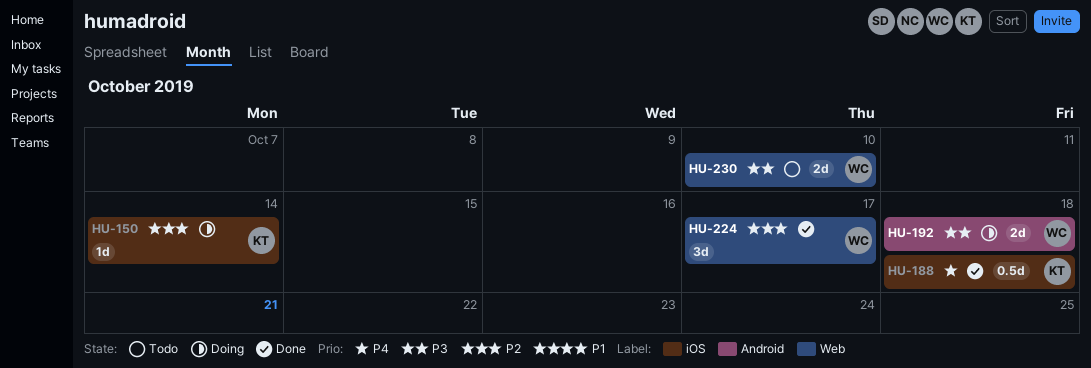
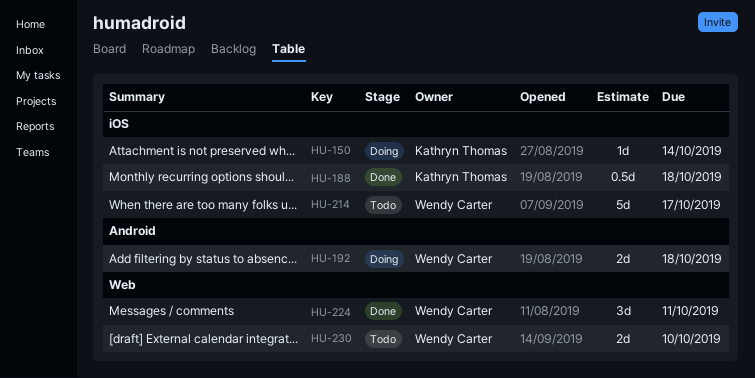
HU-214: none -> present
HU-224, due: Oct 17 -> Oct 11

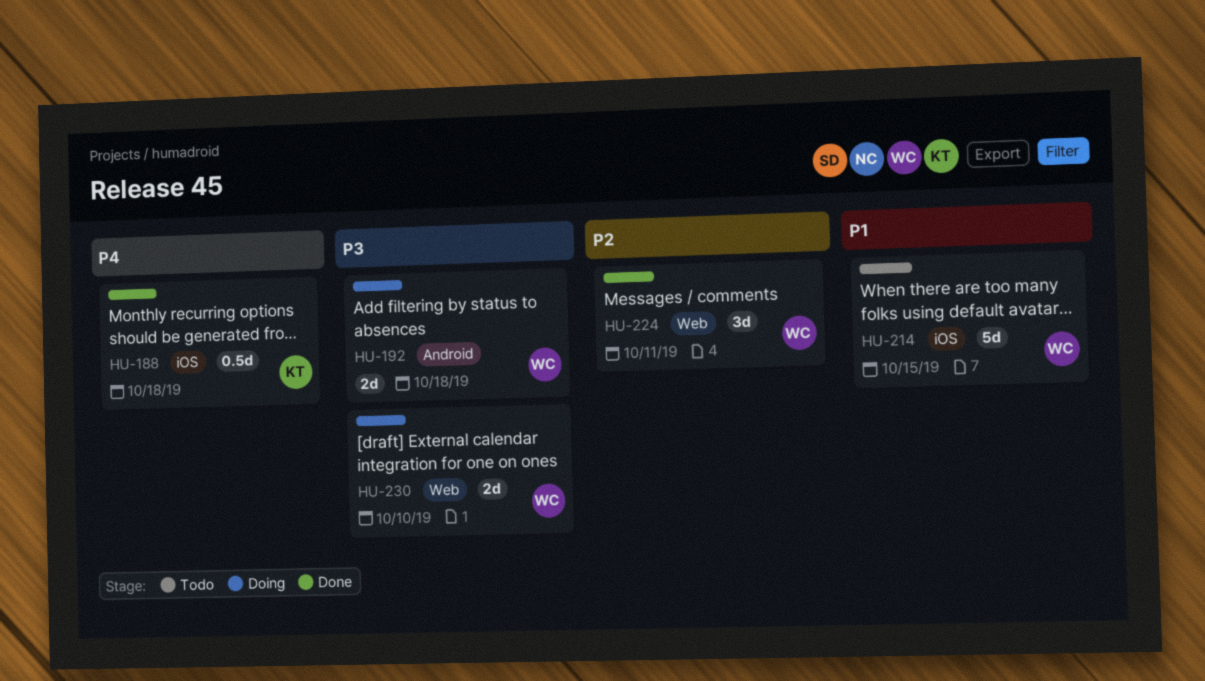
HU-150: present -> none
HU-214, due: Oct 17 -> Oct 15
HU-230, status: Todo -> Doing

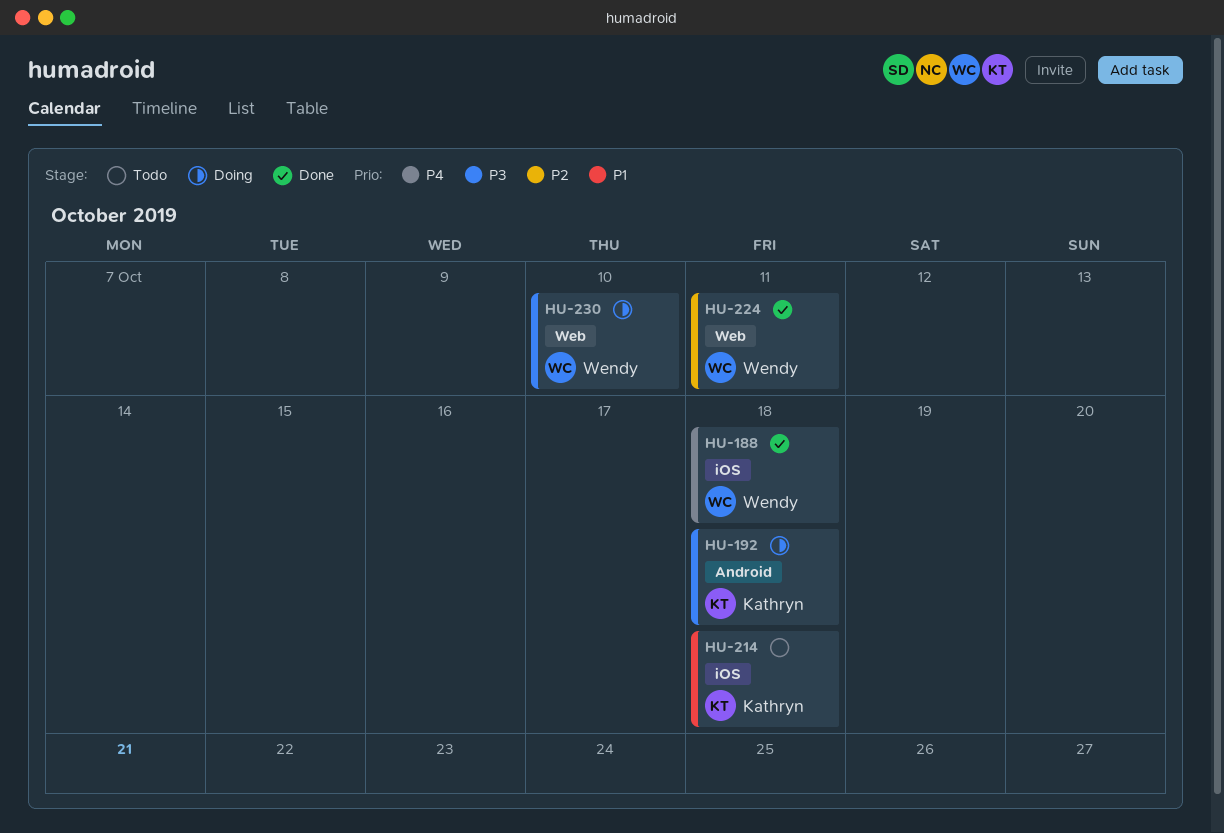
HU-188, owner: Kathryn -> Wendy
HU-192, owner: Wendy -> Kathryn
HU-214, owner: Wendy -> Kathryn
HU-214, due: Oct 15 -> Oct 18

